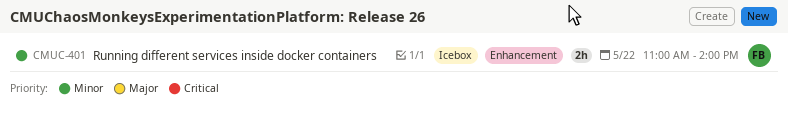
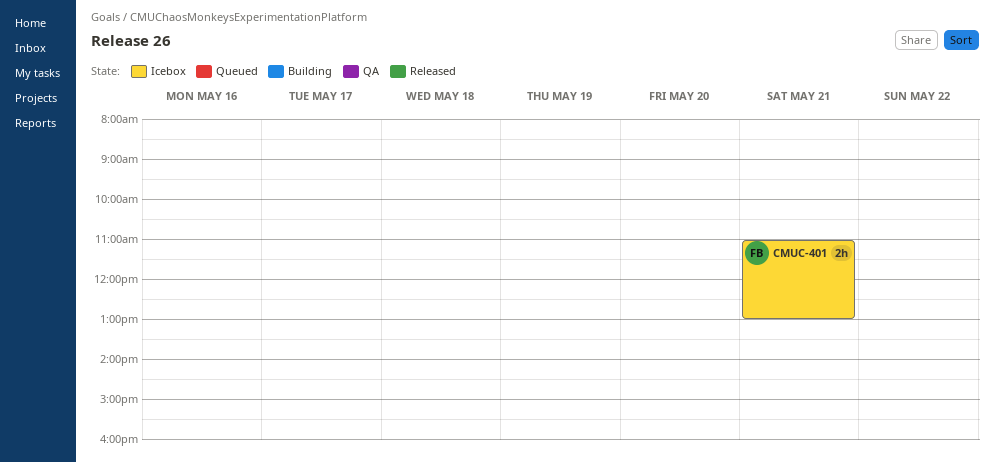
CMUC-401, day: May 22 -> May 21
CMUC-401, ends: 14:00 -> 13:00

